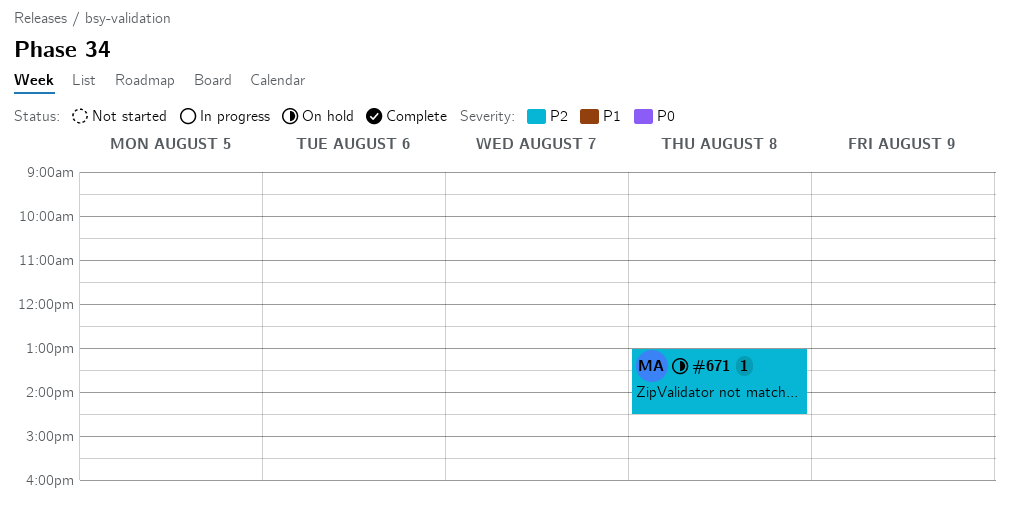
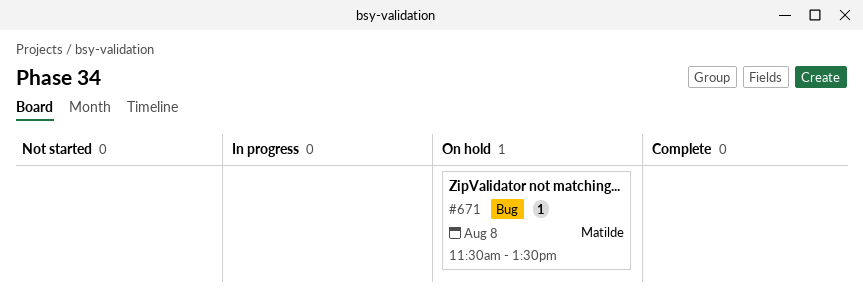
#671, begins: 13:00 -> 11:30
#671, ends: 14:30 -> 13:30

